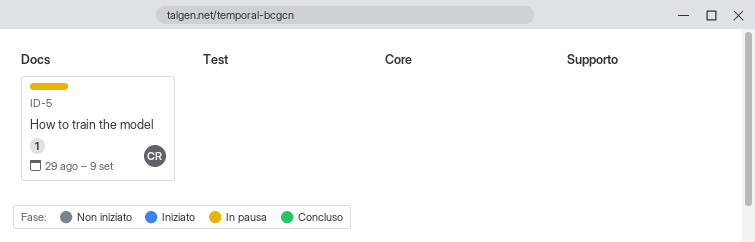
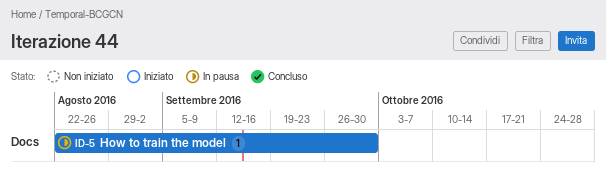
ID-5, start: Aug 29 -> Aug 22
ID-5, due: Sep 9 -> Sep 30

